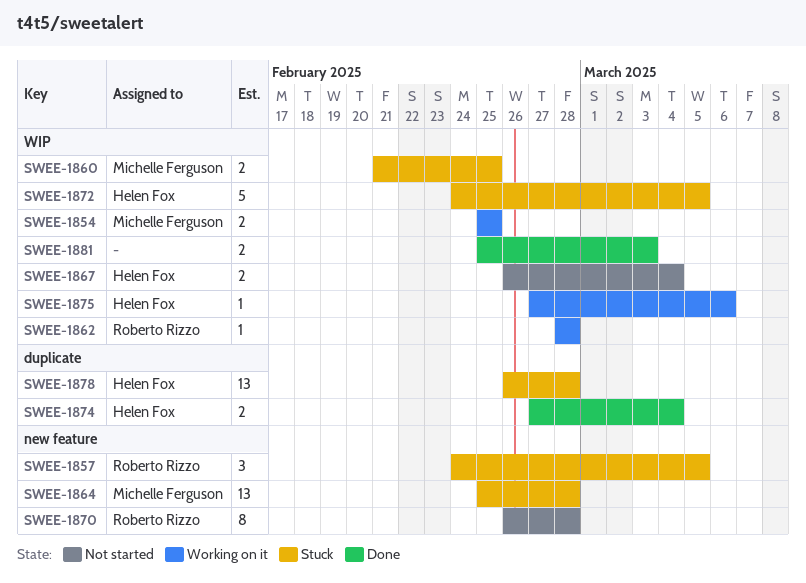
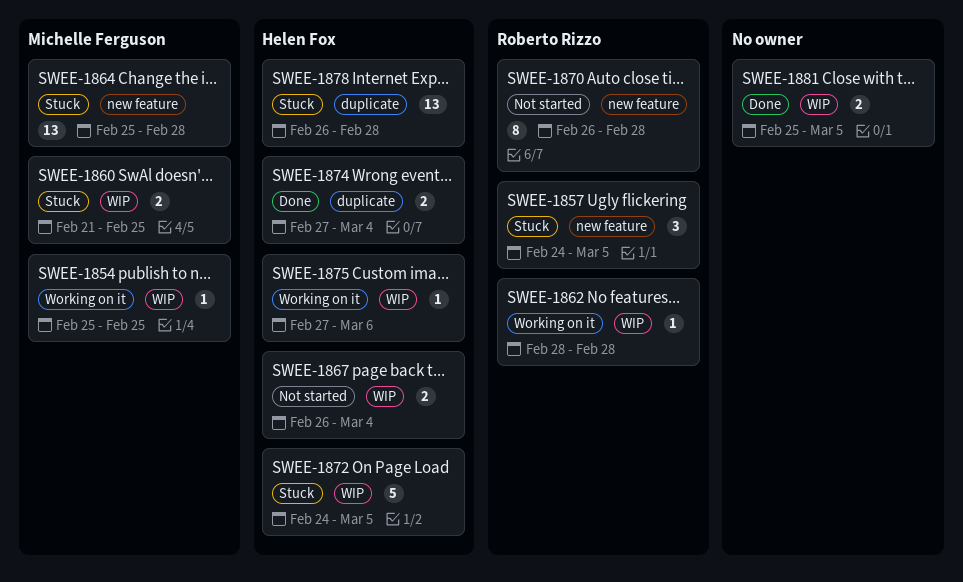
SWEE-1854, estimate: 2 -> 1
SWEE-1881, due: Mar 3 -> Mar 5

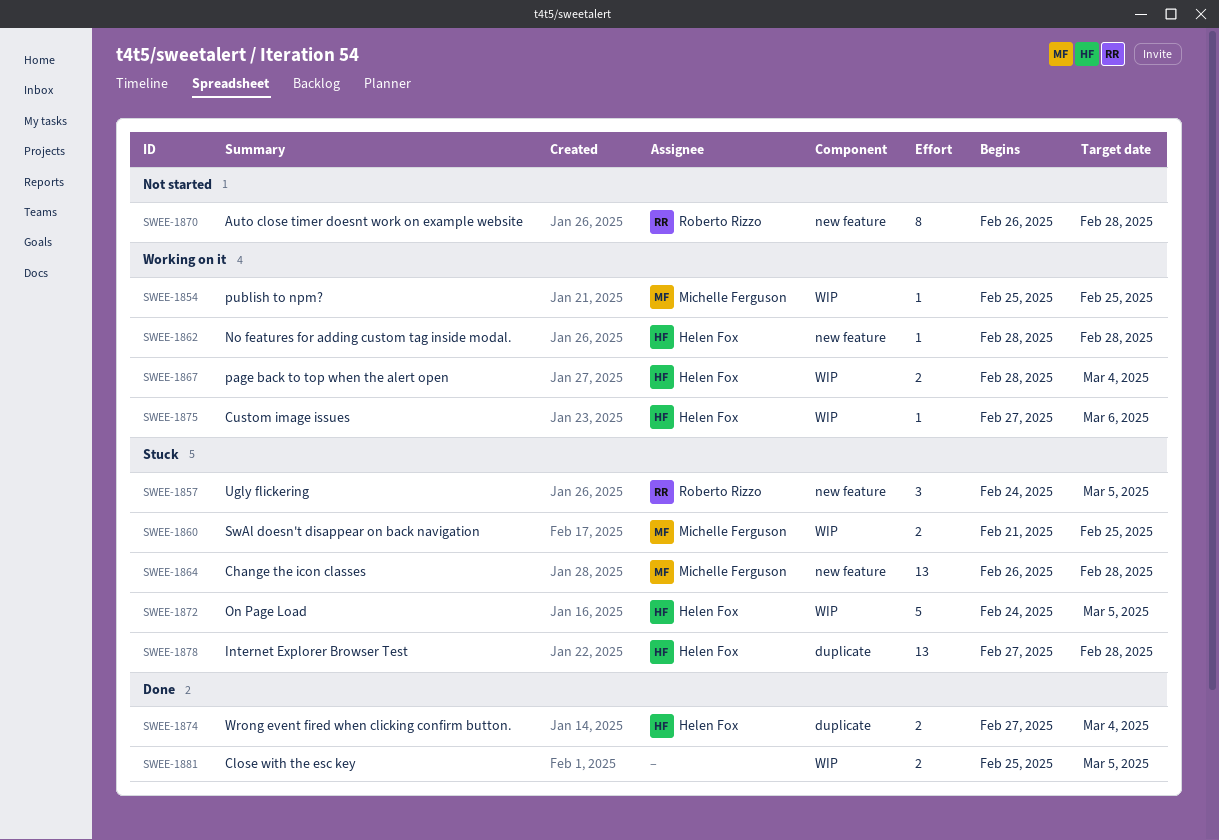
SWEE-1862, owner: Roberto Rizzo -> Helen Fox
SWEE-1862, label: WIP -> new feature
SWEE-1864, start: Feb 25 -> Feb 26
SWEE-1867, status: Not started -> Working on it
SWEE-1867, start: Feb 26 -> Feb 28
SWEE-1878, start: Feb 26 -> Feb 27

